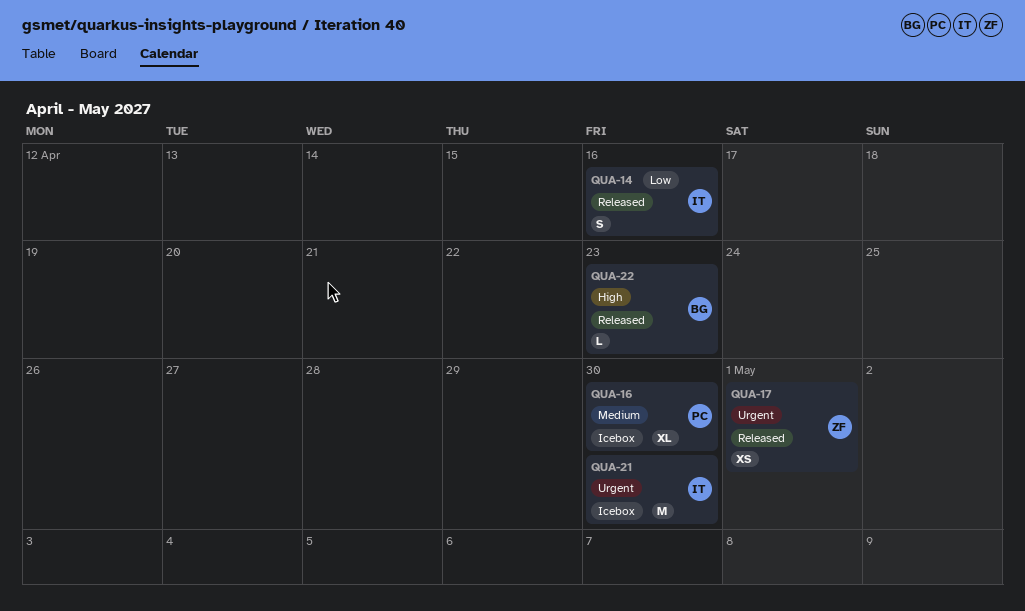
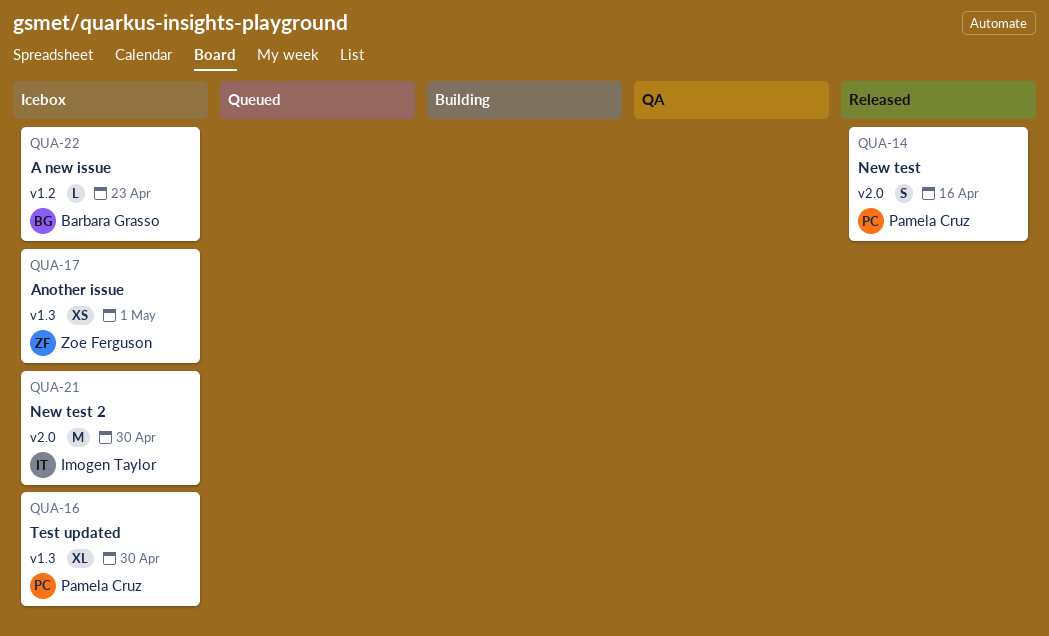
QUA-14, owner: Imogen Taylor -> Pamela Cruz
QUA-17, status: Released -> Icebox
QUA-22, status: Released -> Icebox

